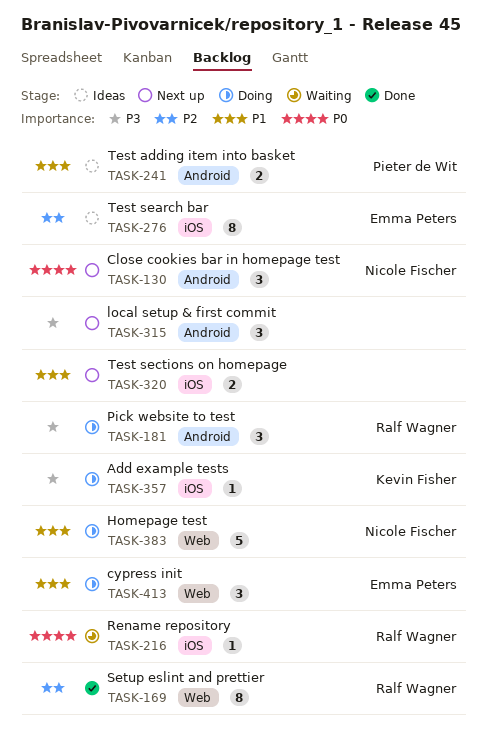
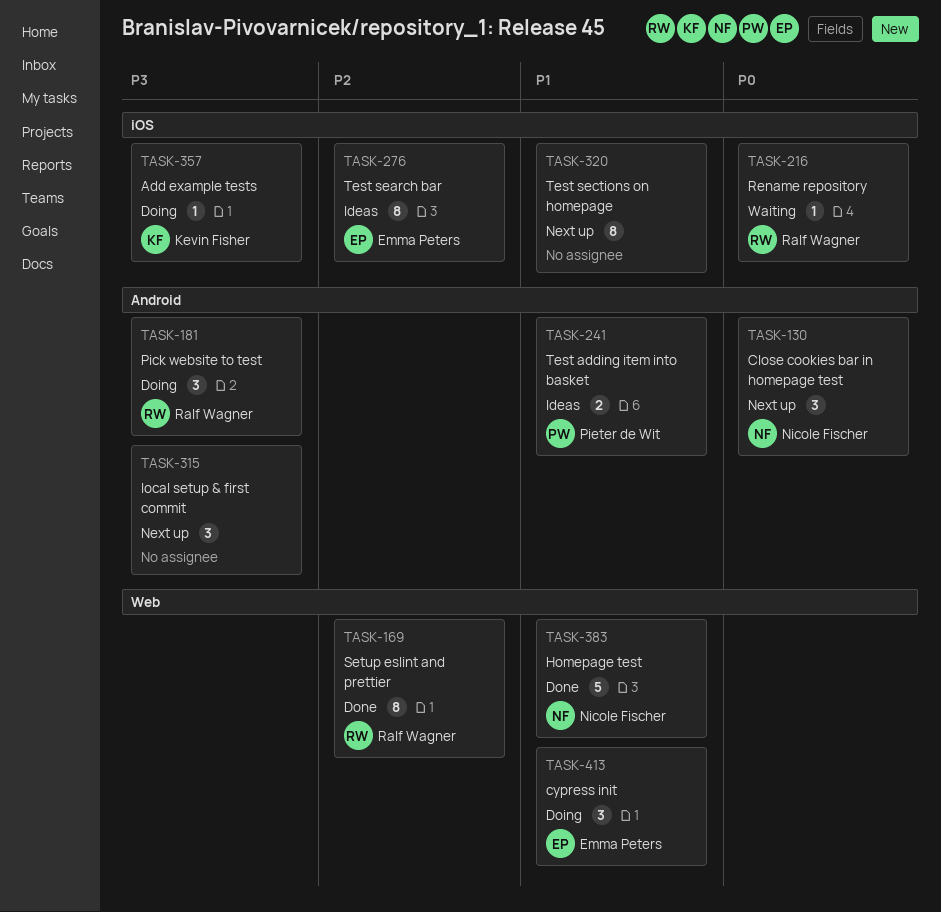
TASK-320, estimate: 2 -> 8
TASK-383, status: Doing -> Done

